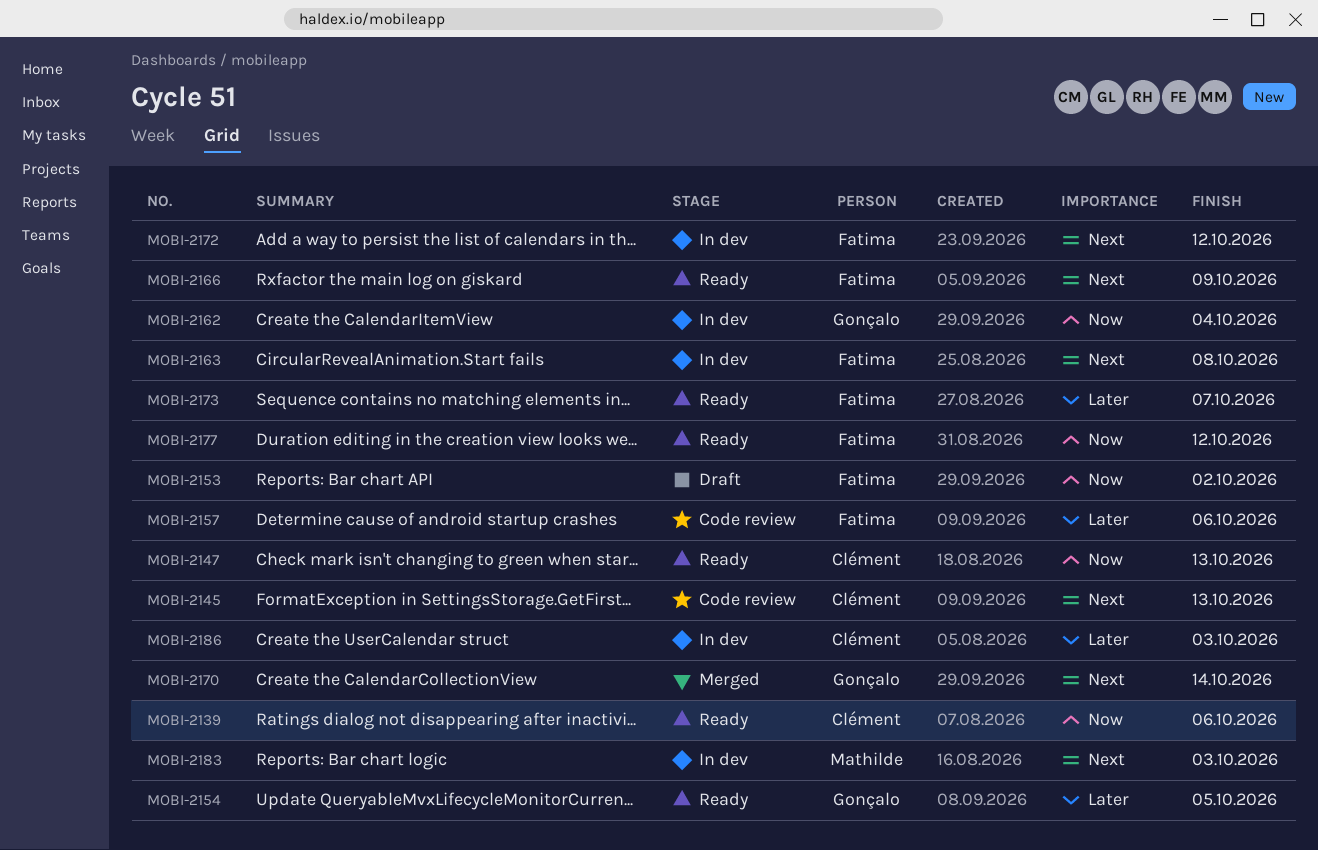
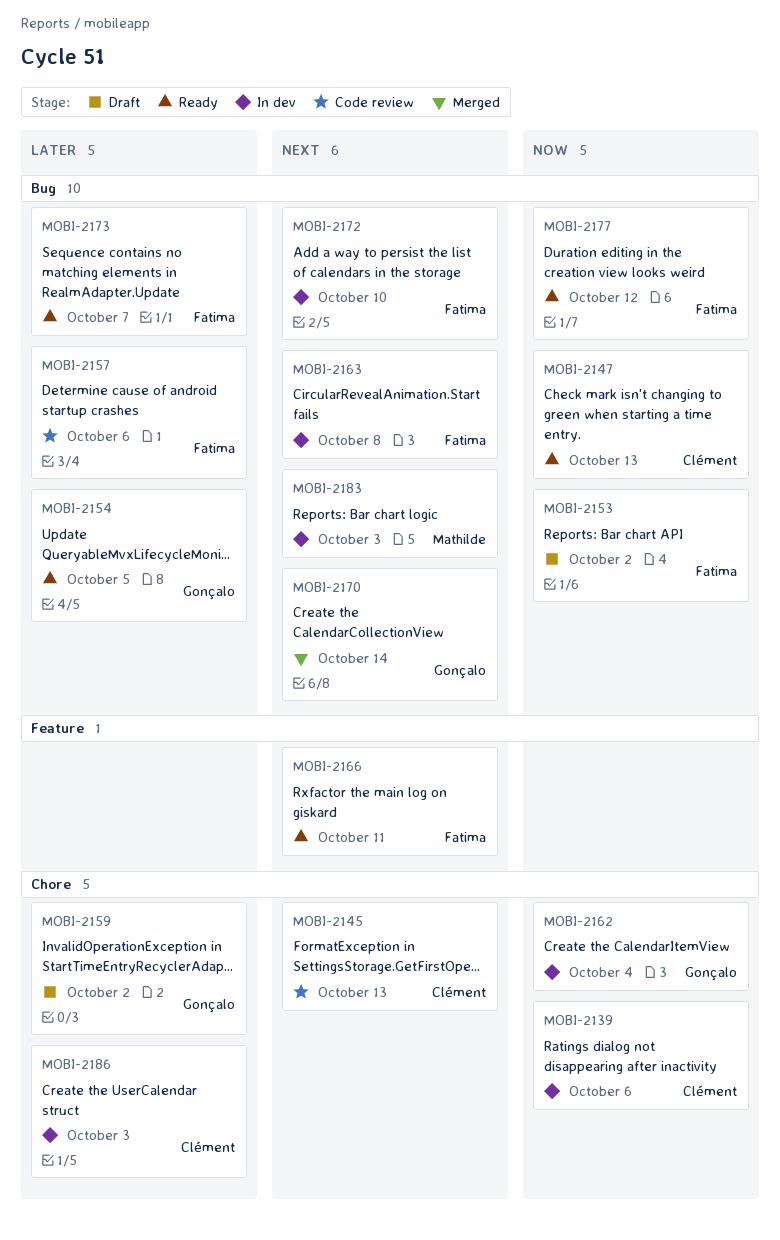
MOBI-2139, status: Ready -> In dev
MOBI-2159: none -> present
MOBI-2166, due: Oct 9 -> Oct 11
MOBI-2172, due: Oct 12 -> Oct 10

